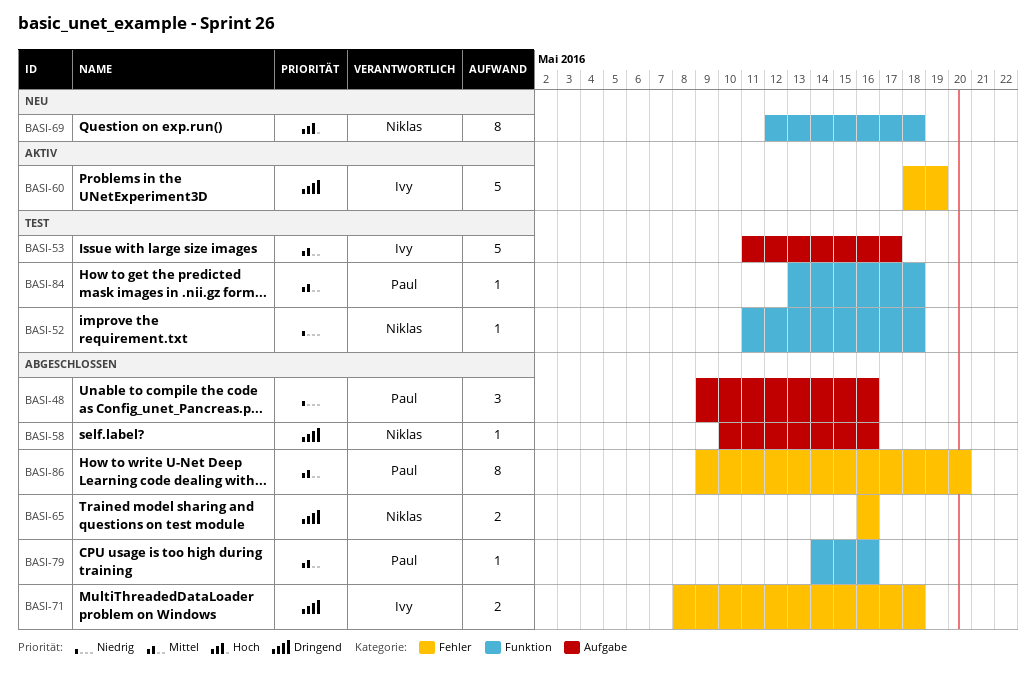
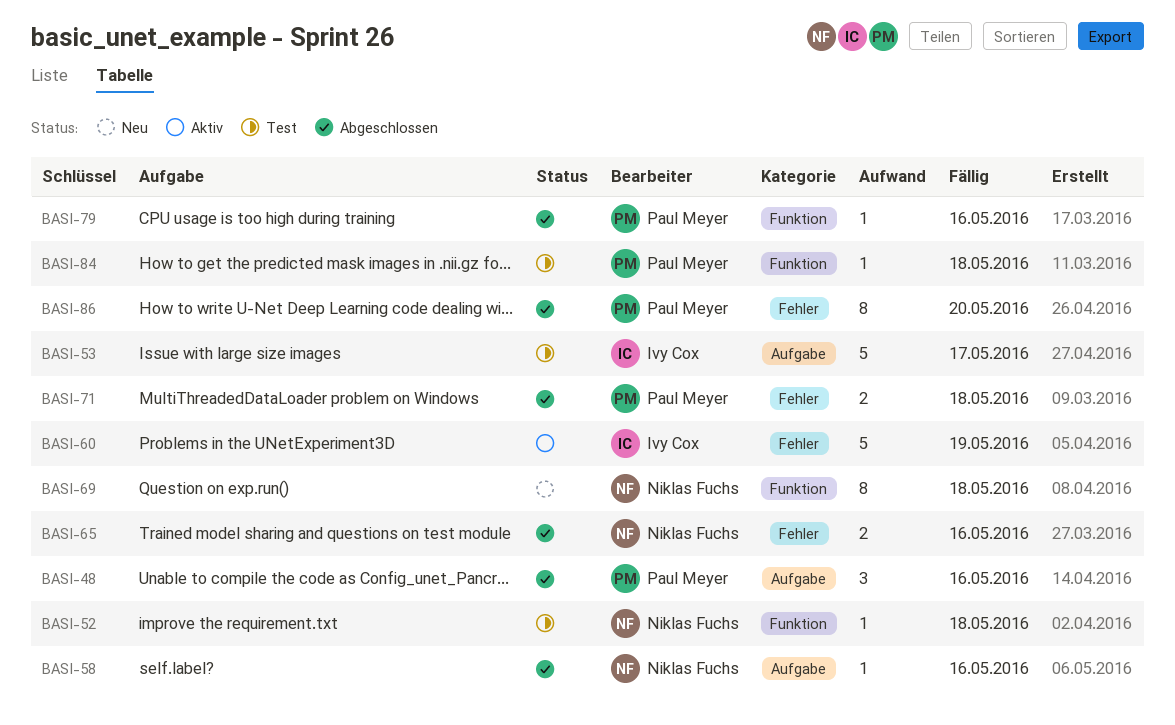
BASI-71, owner: Ivy Cox -> Paul Meyer

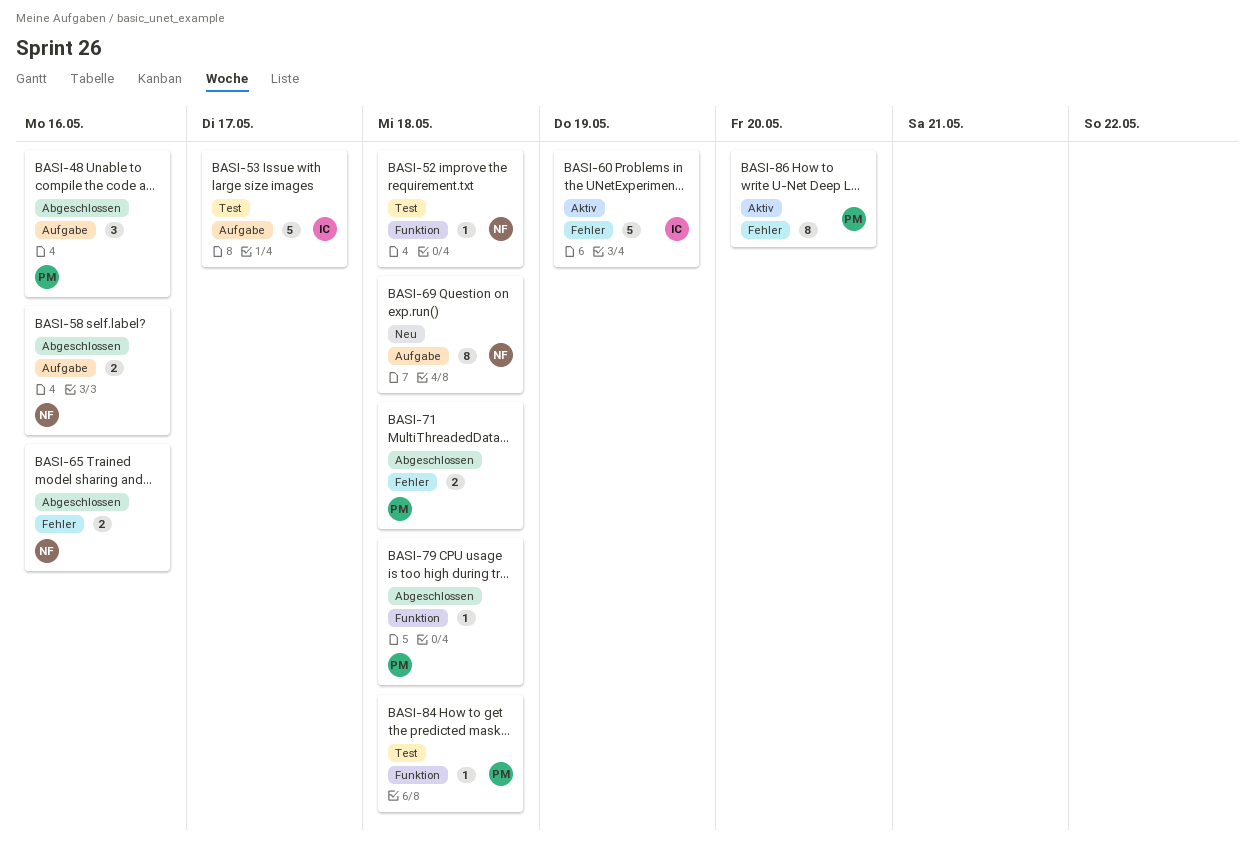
BASI-58, estimate: 1 -> 2
BASI-69, label: Funktion -> Aufgabe
BASI-79, due: May 16 -> May 18
BASI-86, status: Abgeschlossen -> Aktiv

